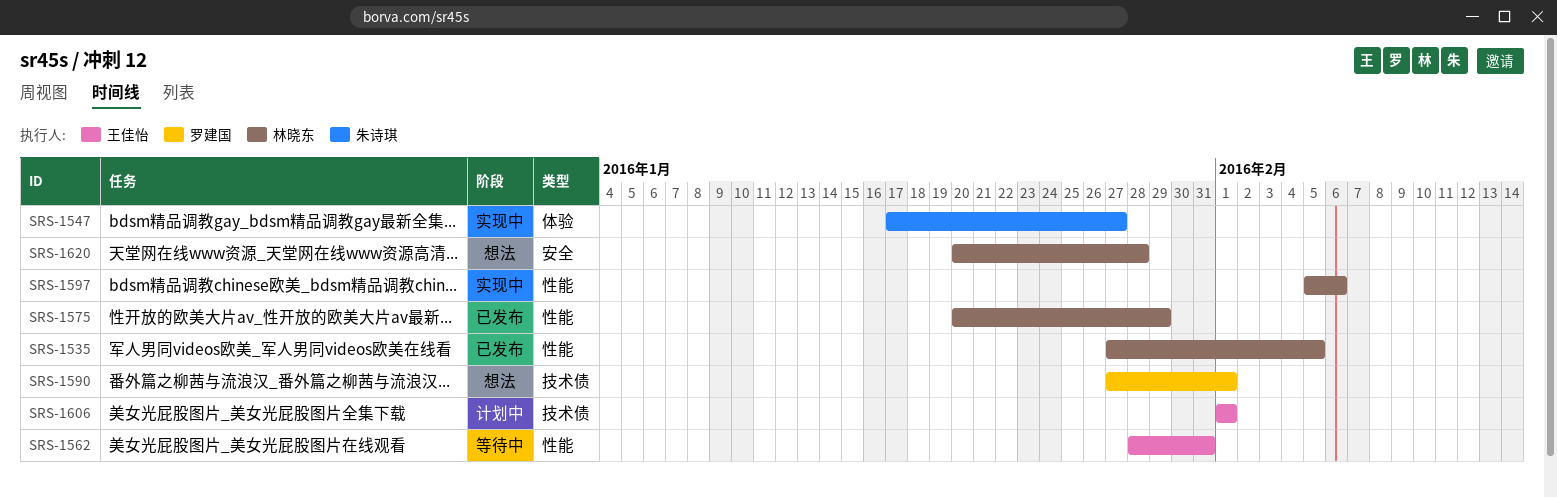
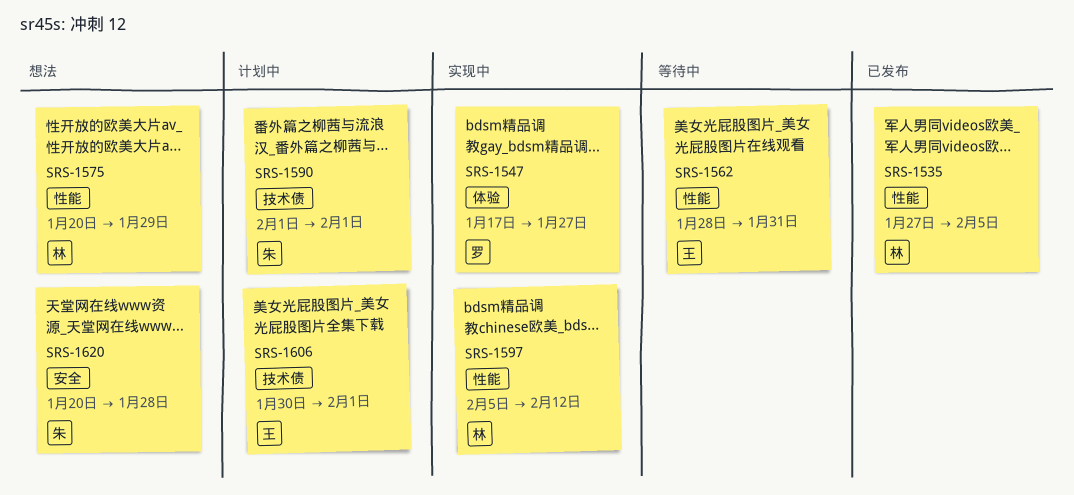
SRS-1547, owner: 朱诗琪 -> 罗建国
SRS-1575, status: 已发布 -> 想法
SRS-1590, status: 想法 -> 计划中
SRS-1590, owner: 罗建国 -> 朱诗琪
SRS-1590, start: Jan 27 -> Feb 1
SRS-1597, due: Feb 6 -> Feb 12
SRS-1606, start: Feb 1 -> Jan 30
SRS-1620, owner: 林晓东 -> 朱诗琪

